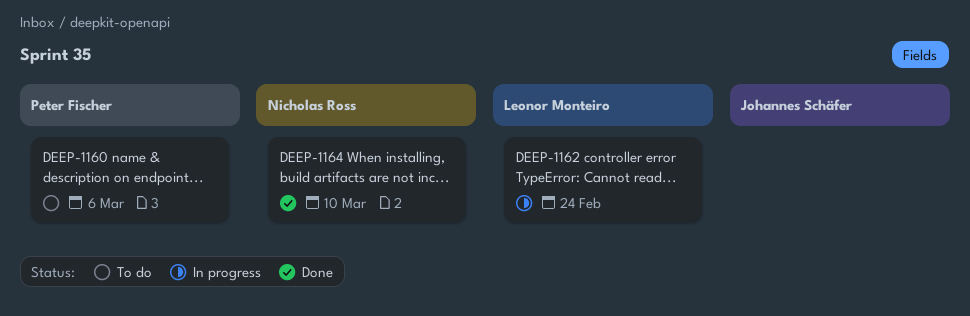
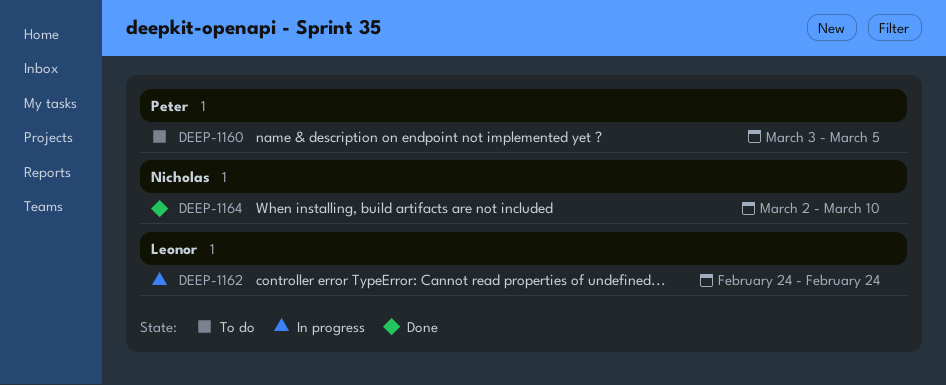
DEEP-1160, due: Mar 6 -> Mar 5

